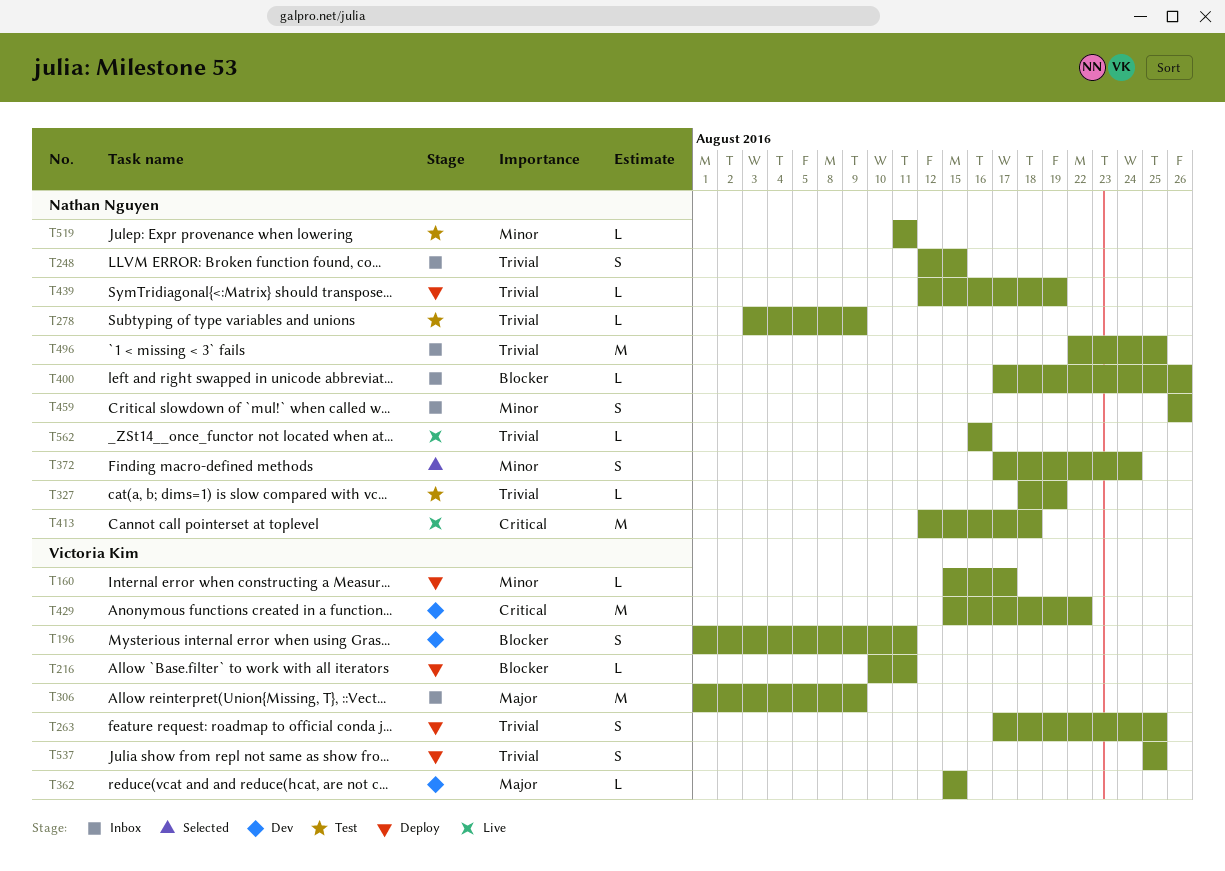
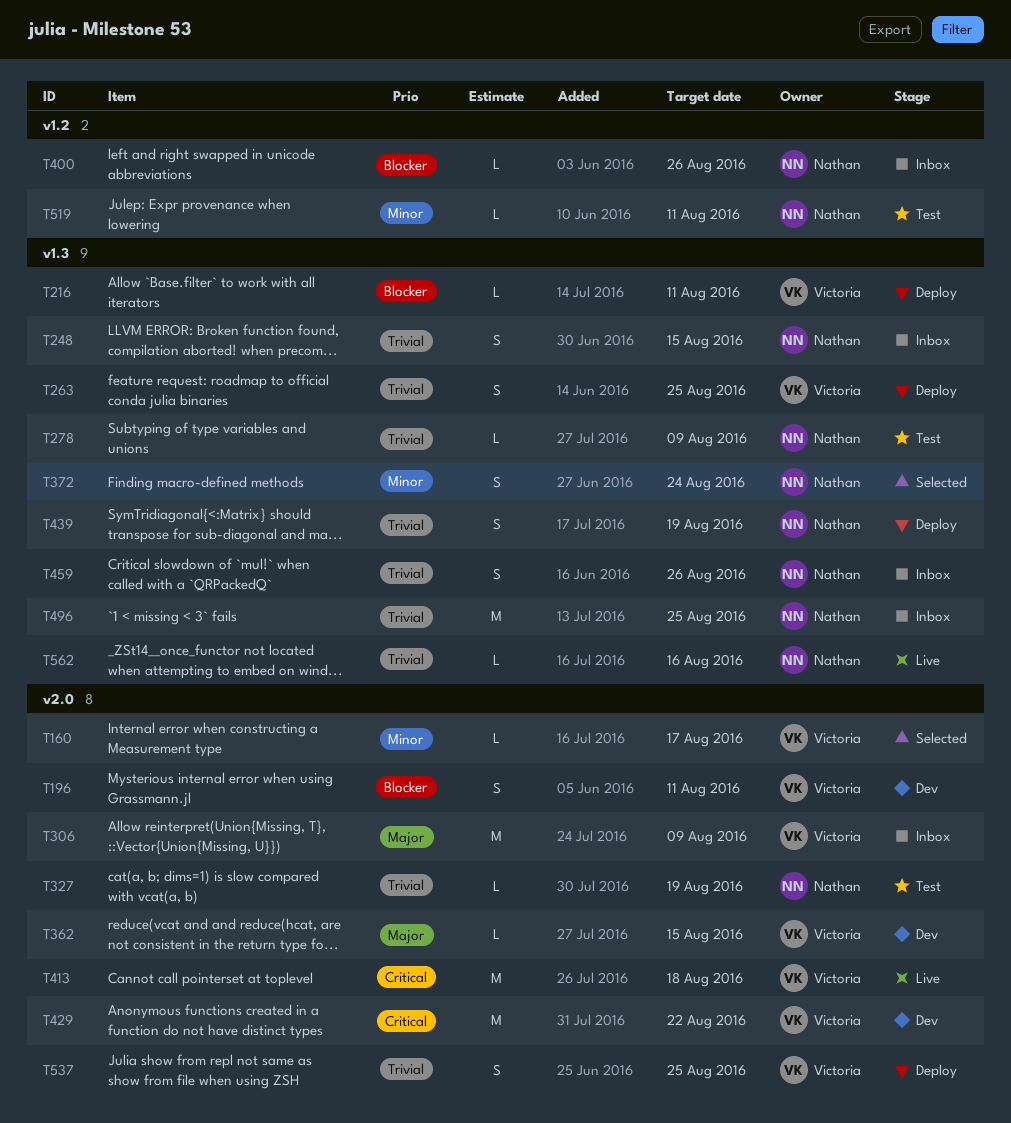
T160, status: Deploy -> Selected
T413, owner: Nathan Nguyen -> Victoria Kim
T439, estimate: L -> S
T459, priority: Minor -> Trivial

